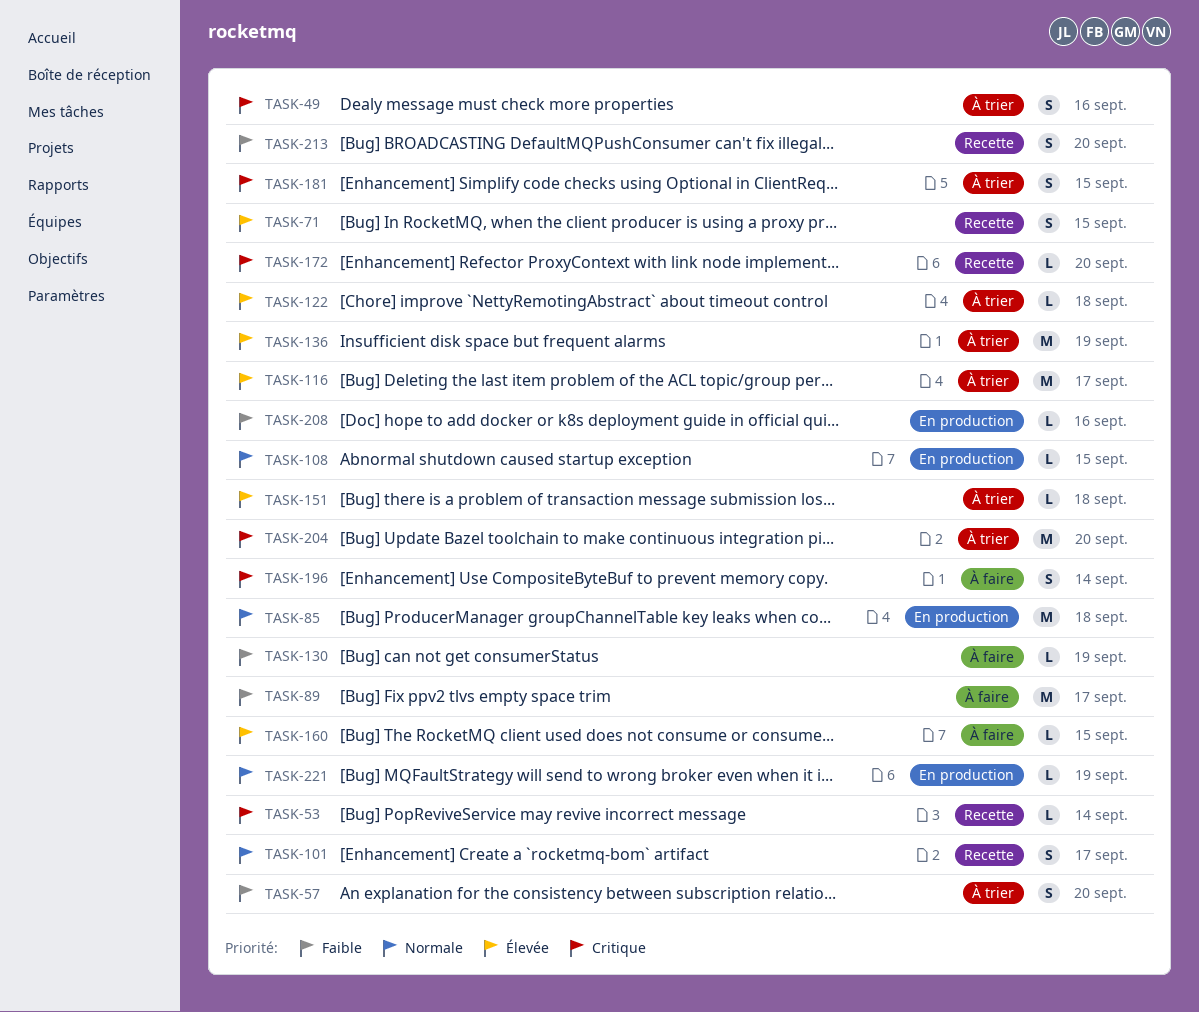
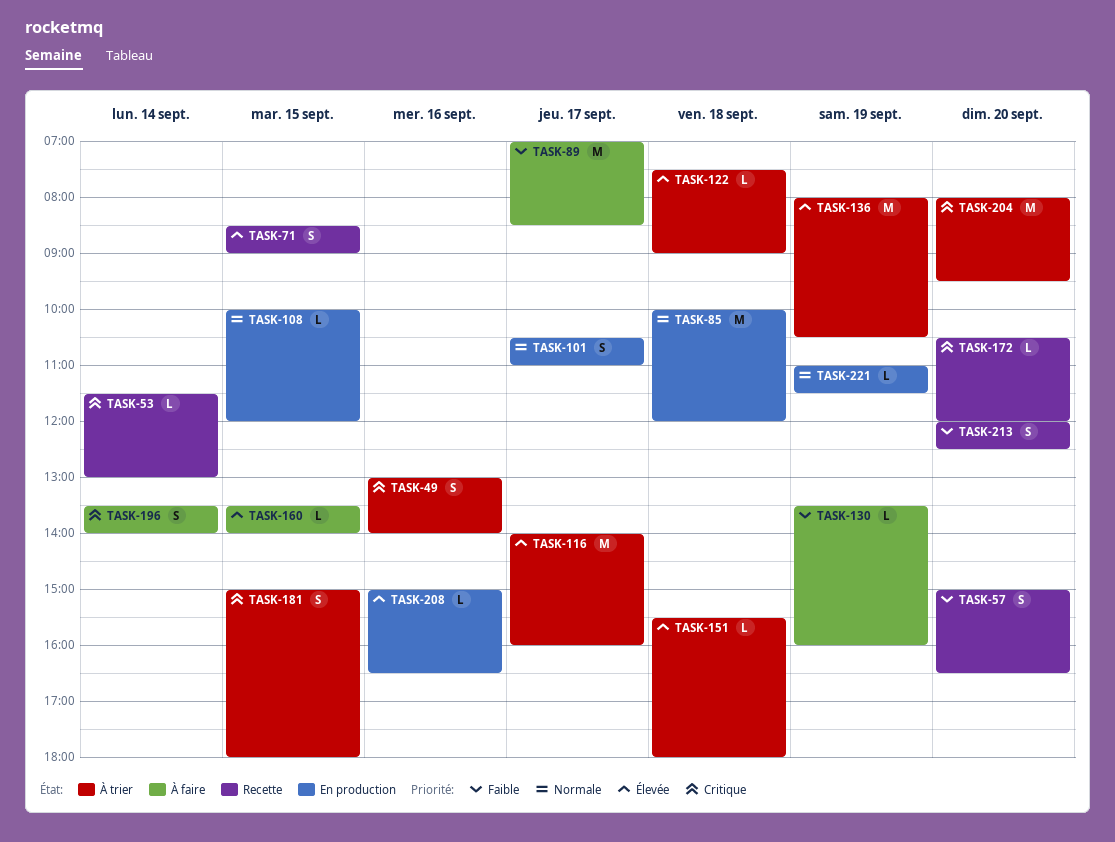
TASK-57, status: À trier -> Recette
TASK-101, status: Recette -> En production
TASK-208, priority: Faible -> Élevée

